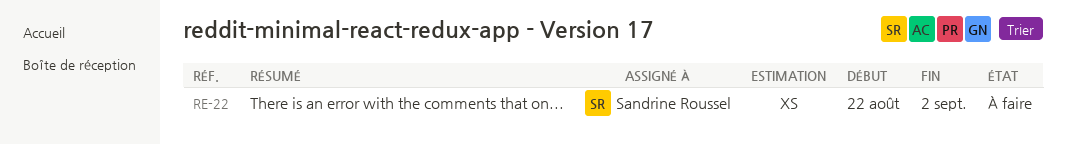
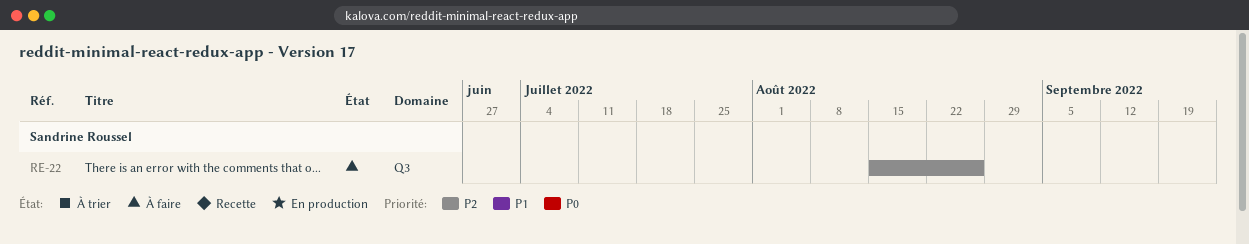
RE-22, start: Aug 22 -> Aug 15
RE-22, due: Sep 2 -> Aug 26

